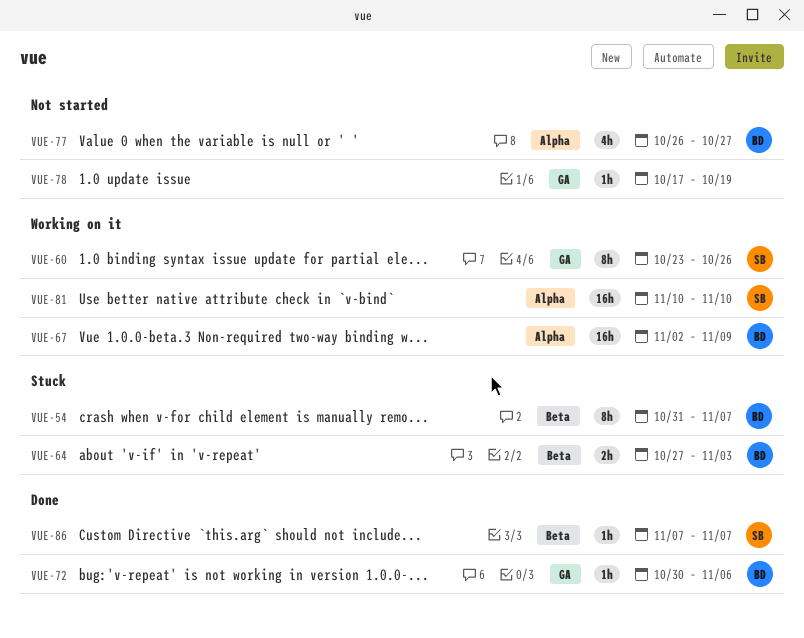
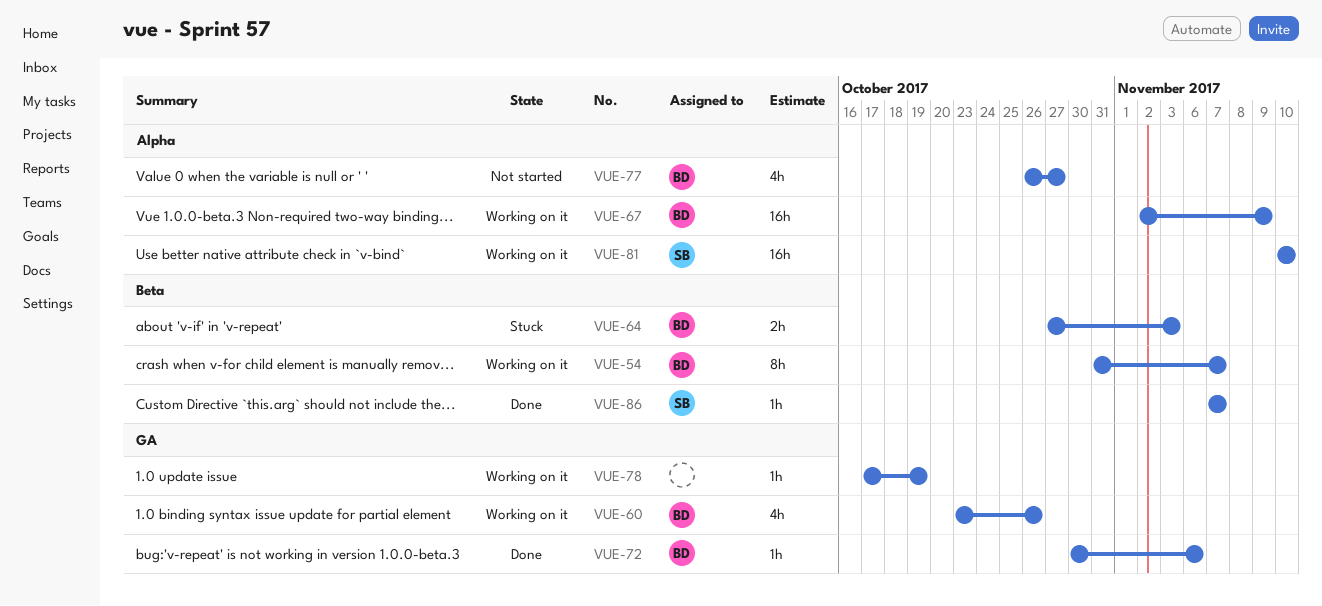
VUE-54, status: Stuck -> Working on it
VUE-60, owner: SB -> BD
VUE-60, estimate: 8h -> 4h
VUE-78, status: Not started -> Working on it

